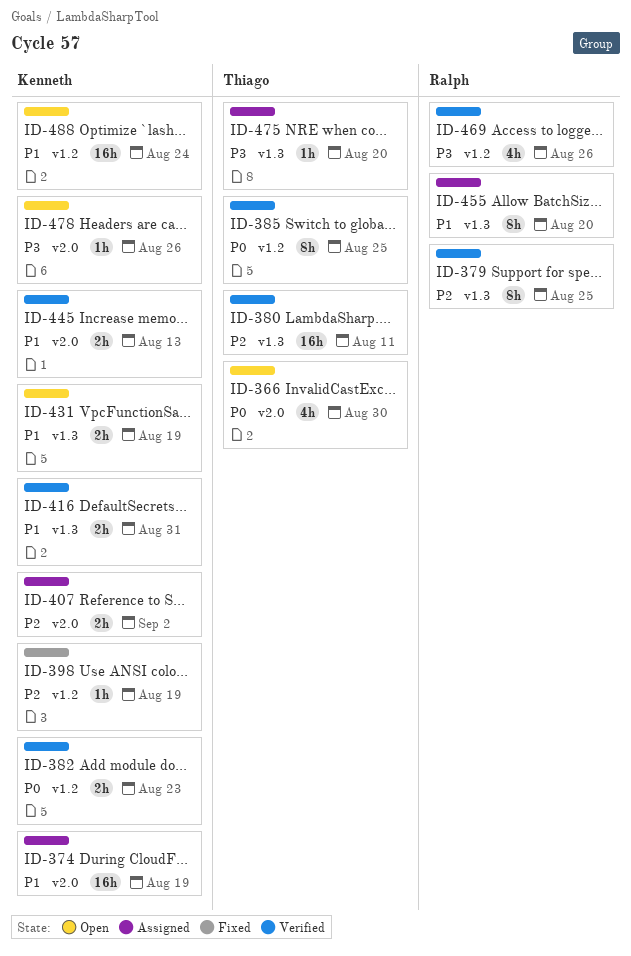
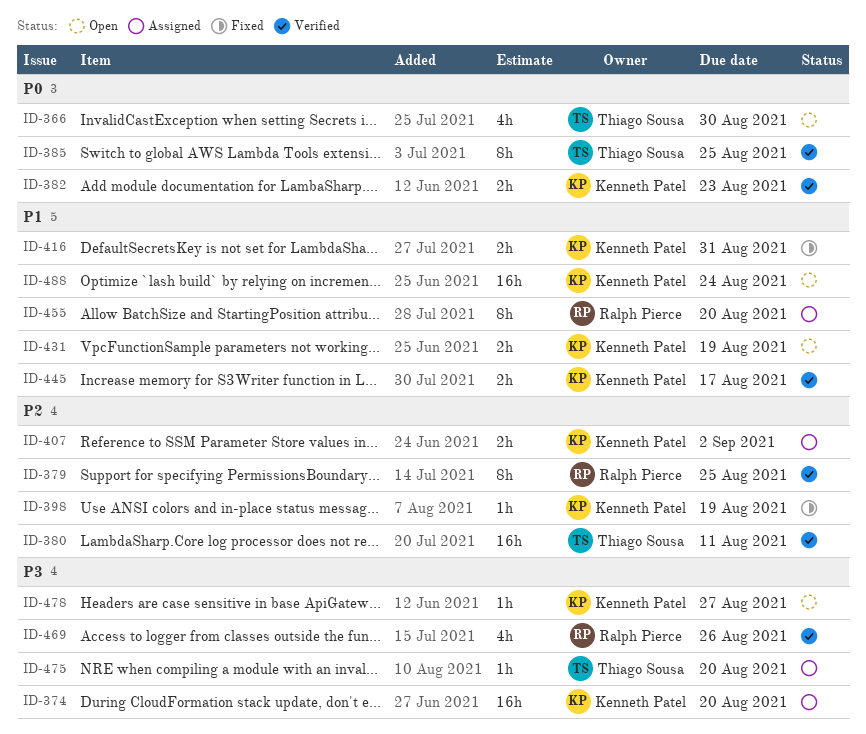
ID-374, priority: P1 -> P3
ID-374, due: Aug 19 -> Aug 20
ID-416, status: Verified -> Fixed
ID-445, due: Aug 13 -> Aug 17
ID-478, due: Aug 26 -> Aug 27

